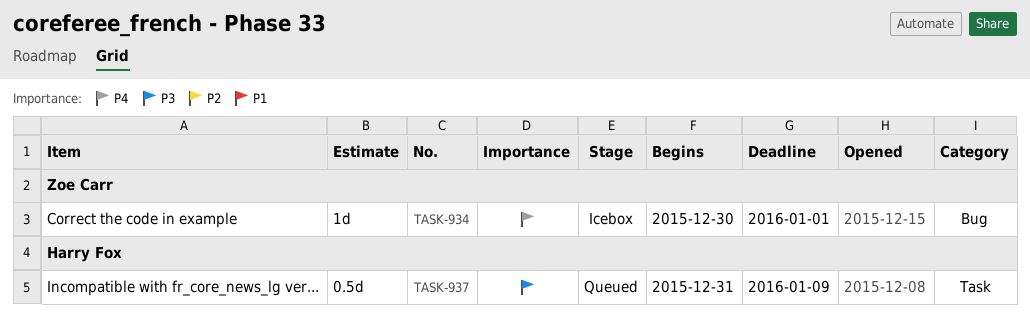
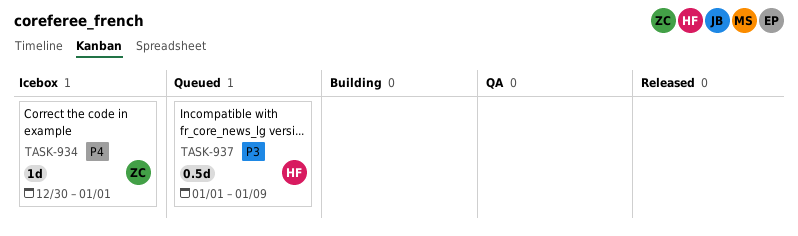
TASK-937, start: Dec 31 -> Jan 1

